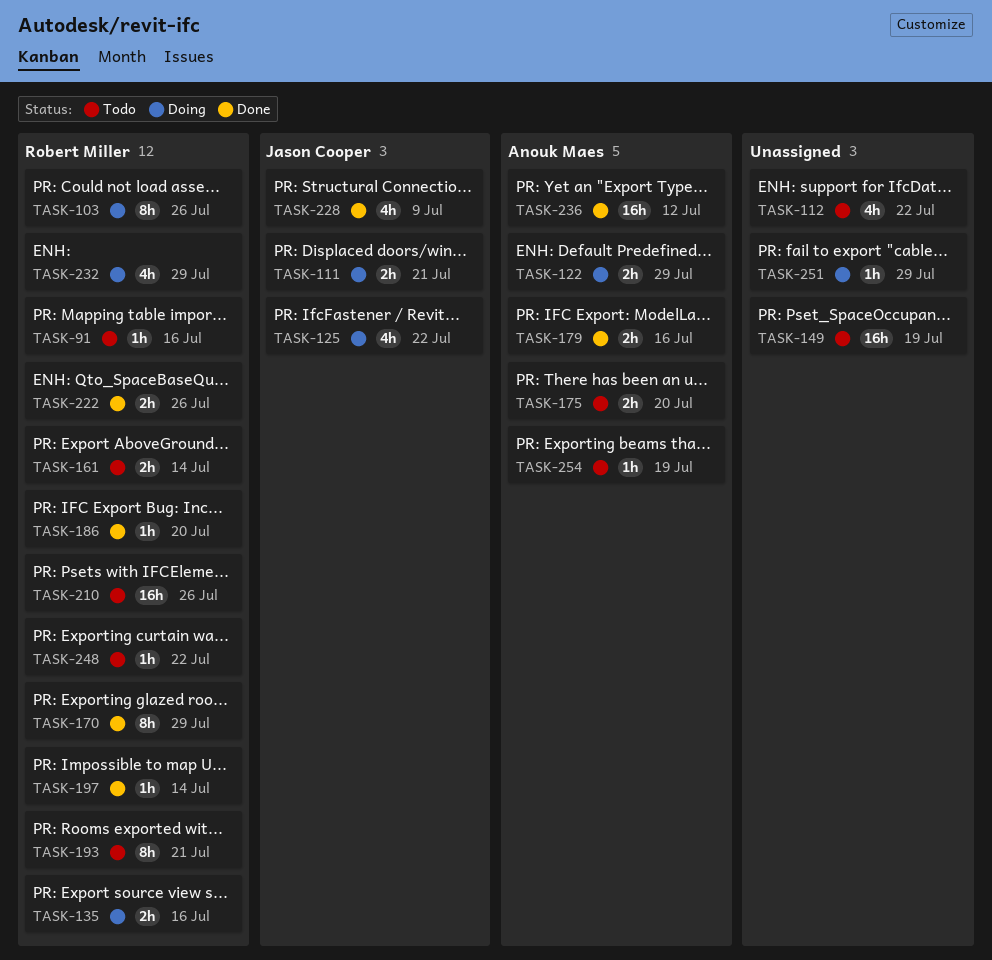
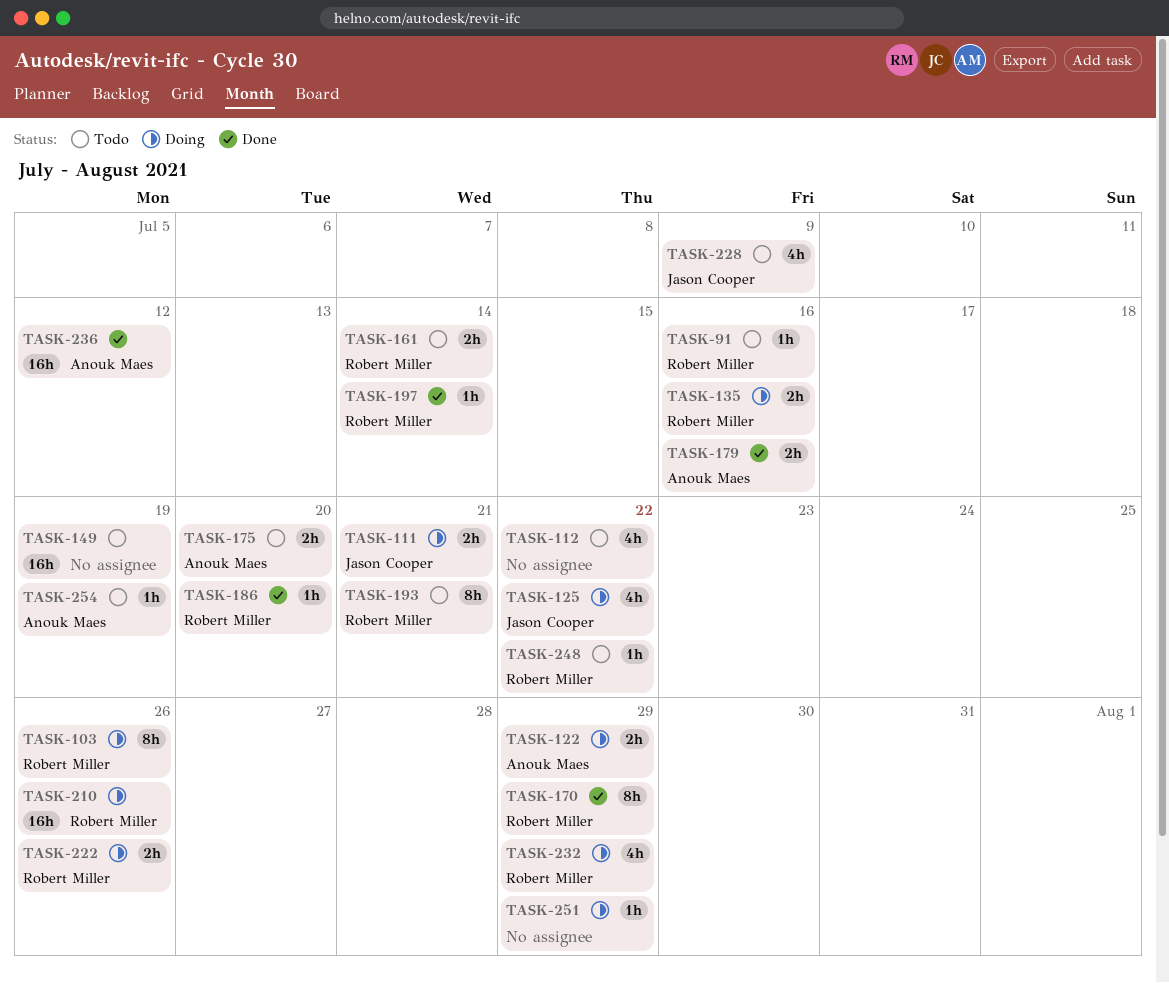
TASK-210, status: Todo -> Doing
TASK-222, status: Done -> Doing
TASK-228, status: Done -> Todo

